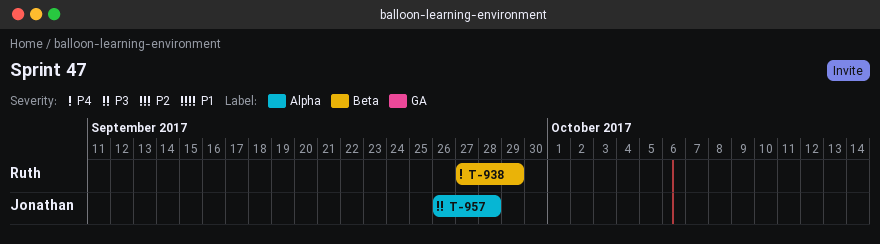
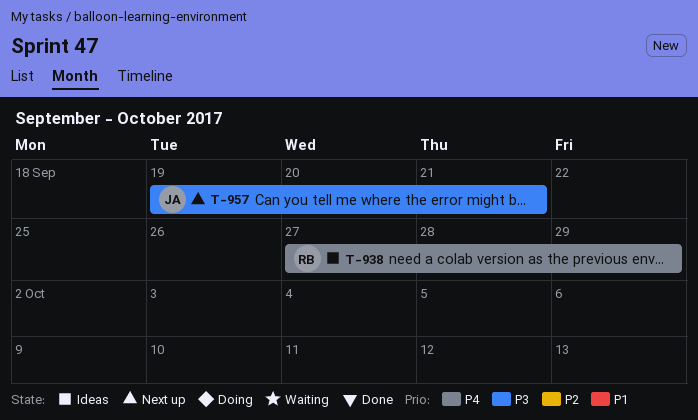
T-957, start: Sep 26 -> Sep 19
T-957, due: Sep 28 -> Sep 21

